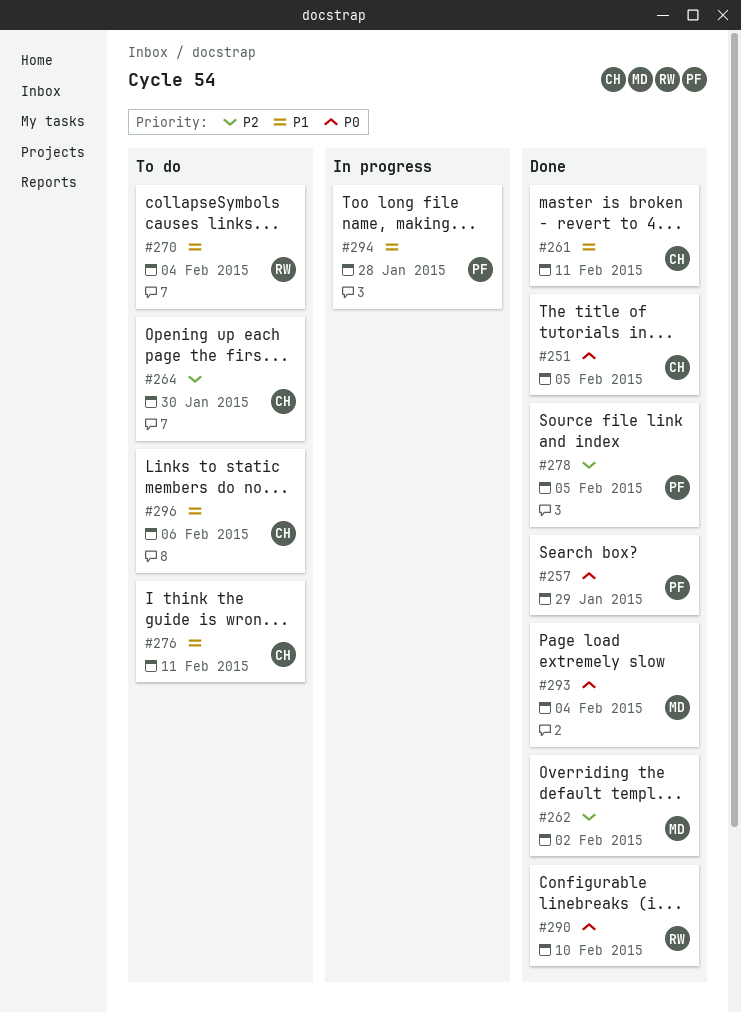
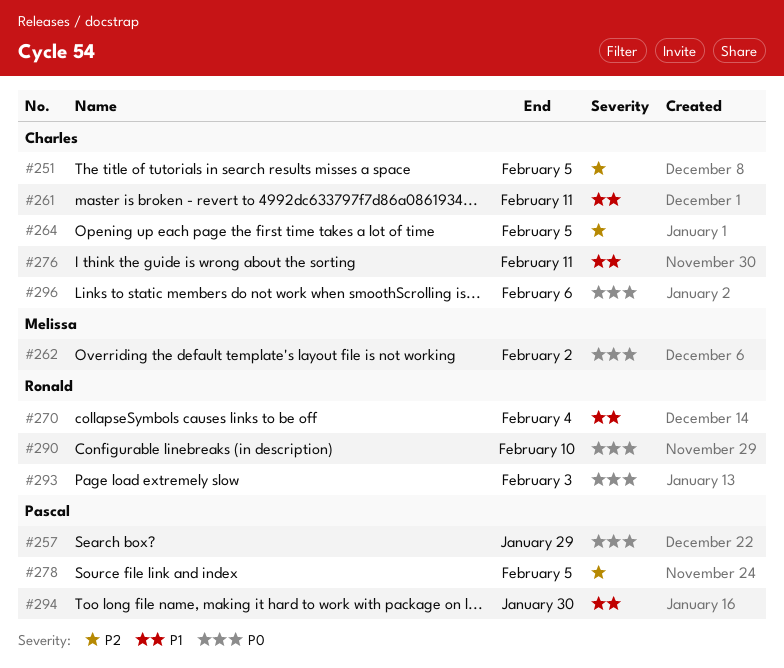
#251, priority: P0 -> P2
#262, priority: P2 -> P0
#264, due: Jan 30 -> Feb 5
#293, owner: Melissa -> Ronald
#293, due: Feb 4 -> Feb 3
#294, due: Jan 28 -> Jan 30
#296, priority: P1 -> P0

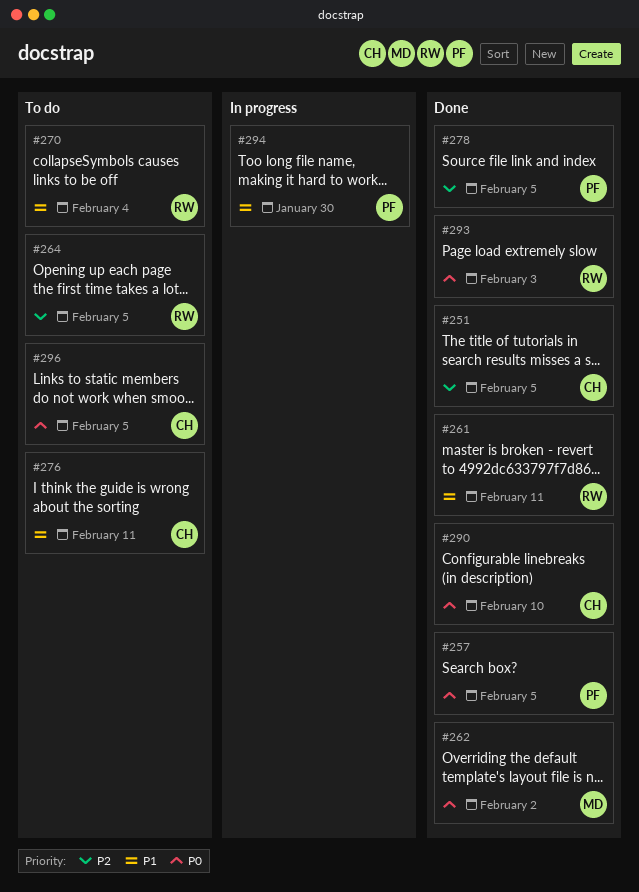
#257, due: Jan 29 -> Feb 5
#261, owner: Charles -> Ronald
#264, owner: Charles -> Ronald
#290, owner: Ronald -> Charles
#296, due: Feb 6 -> Feb 5

